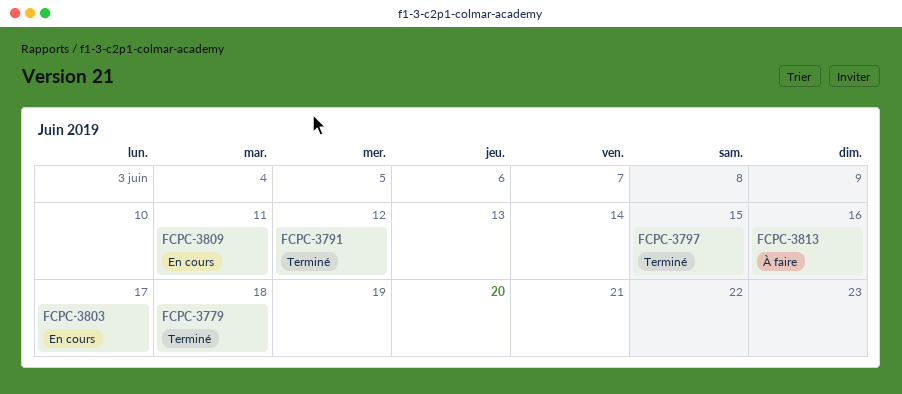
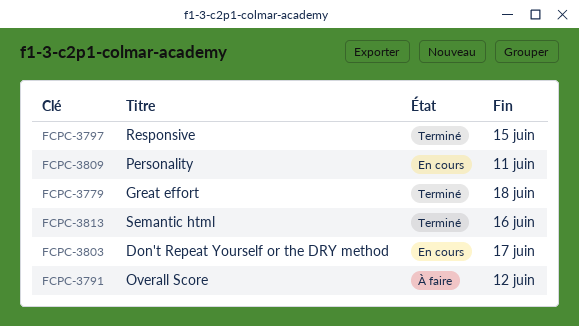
FCPC-3791, status: Terminé -> À faire
FCPC-3813, status: À faire -> Terminé

